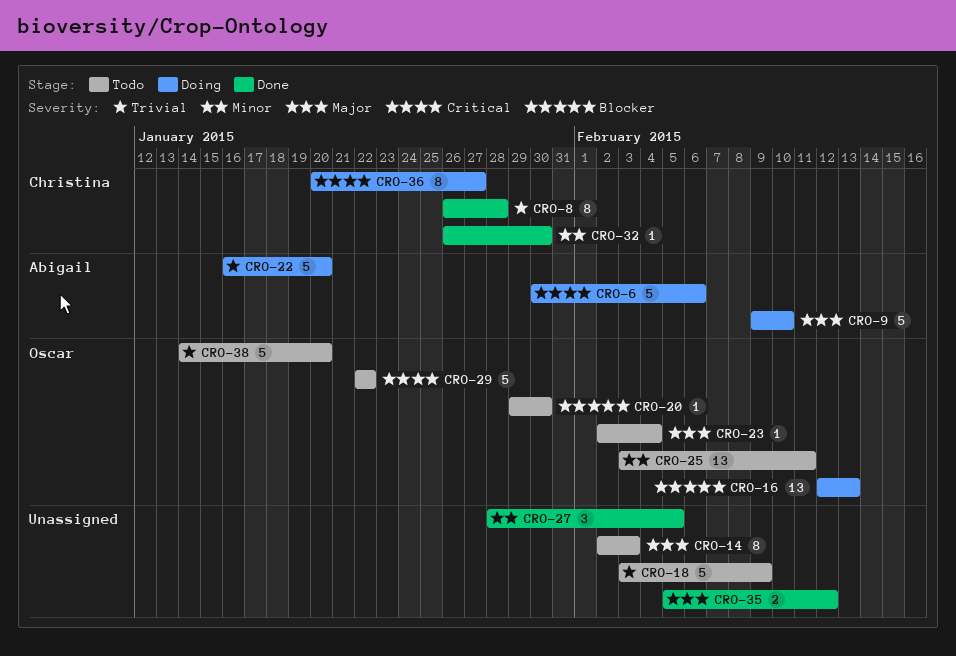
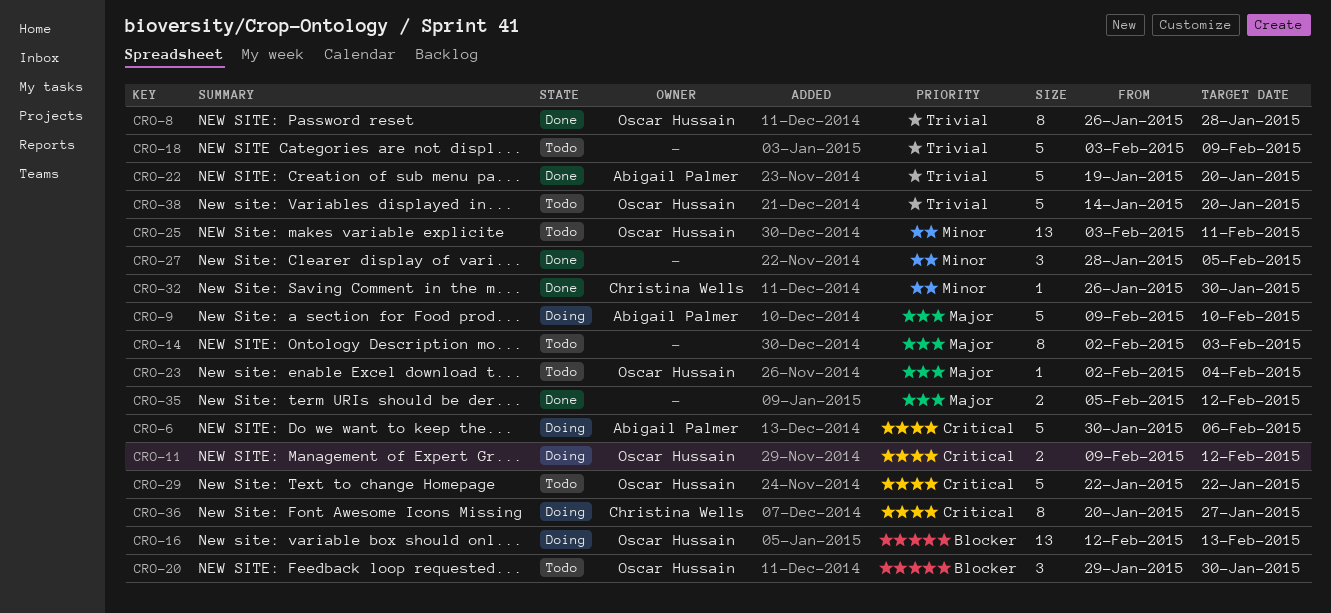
CRO-8, owner: Christina Wells -> Oscar Hussain
CRO-11: none -> present
CRO-20, estimate: 1 -> 3
CRO-22, status: Doing -> Done
CRO-22, start: Jan 16 -> Jan 19

